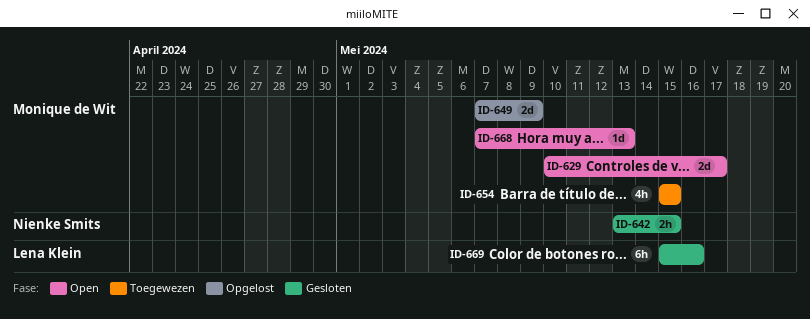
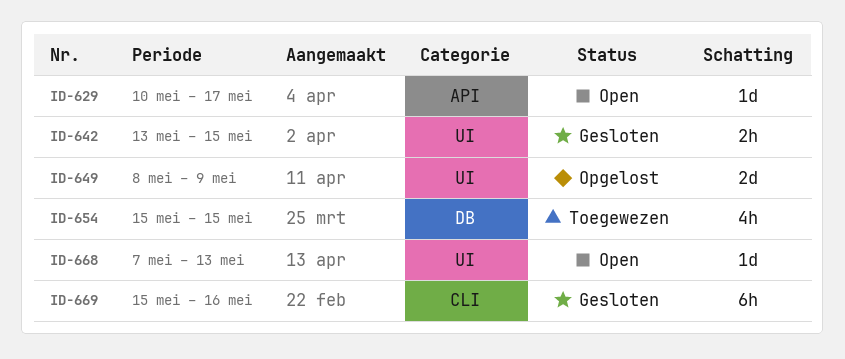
ID-629, estimate: 2d -> 1d
ID-649, start: May 7 -> May 8

